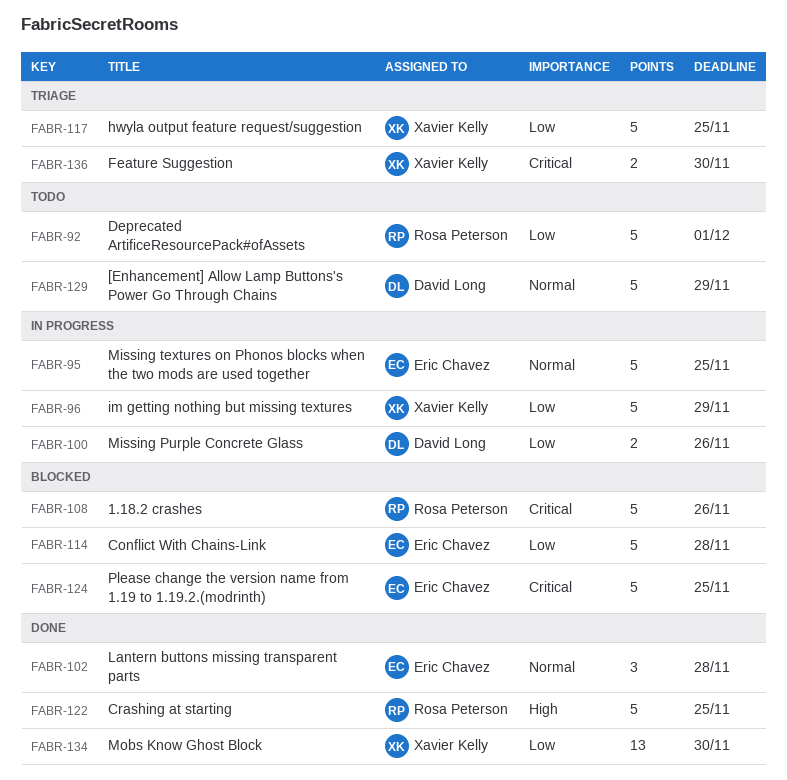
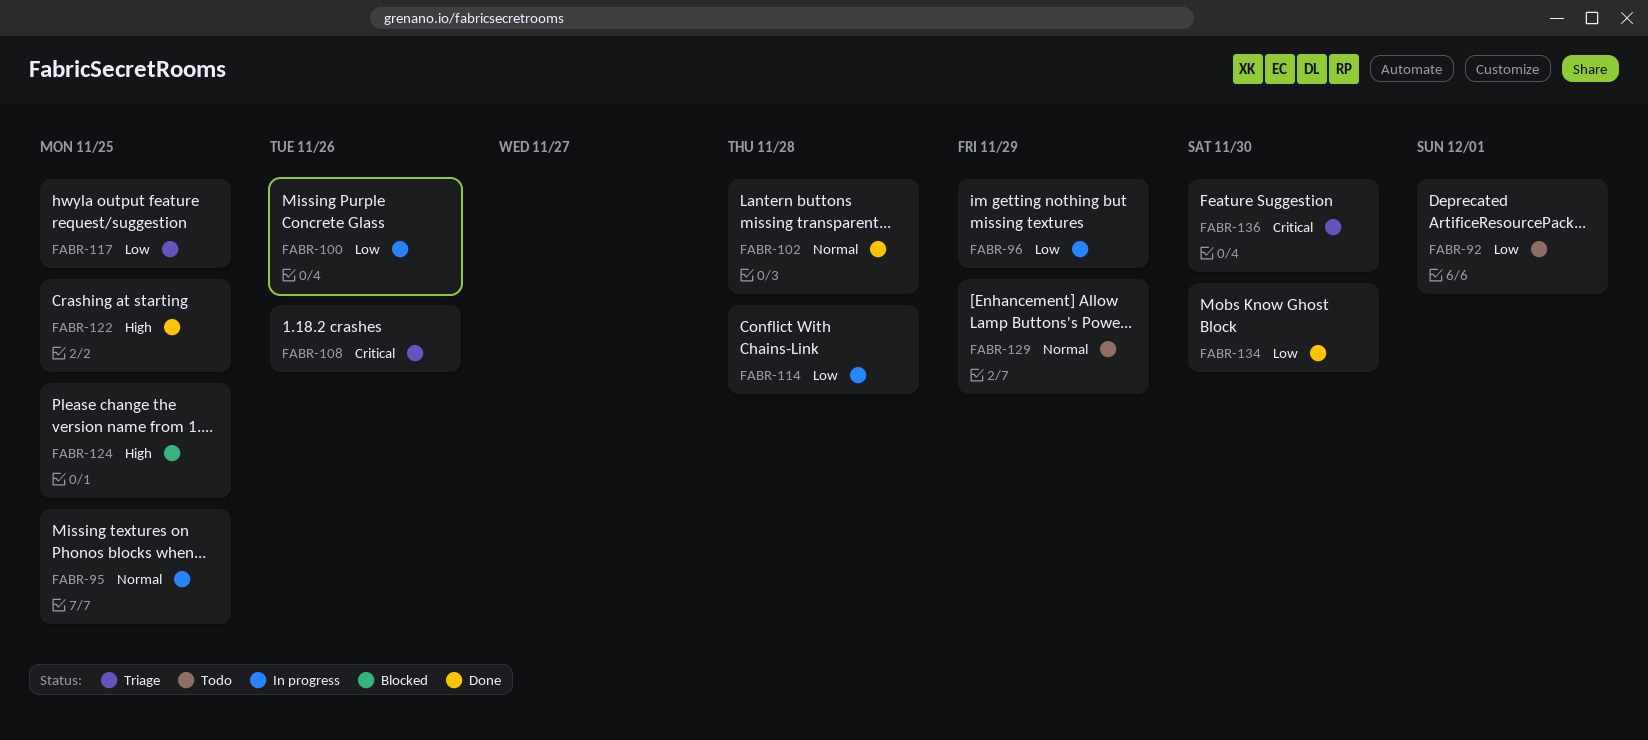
FABR-108, status: Blocked -> Triage
FABR-114, status: Blocked -> In progress
FABR-124, priority: Critical -> High

